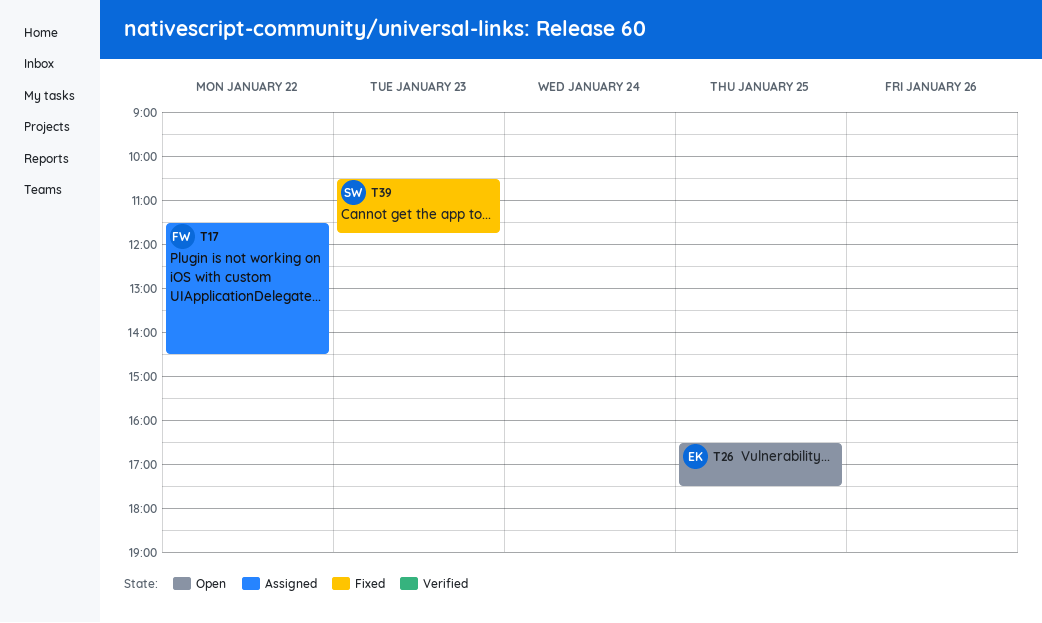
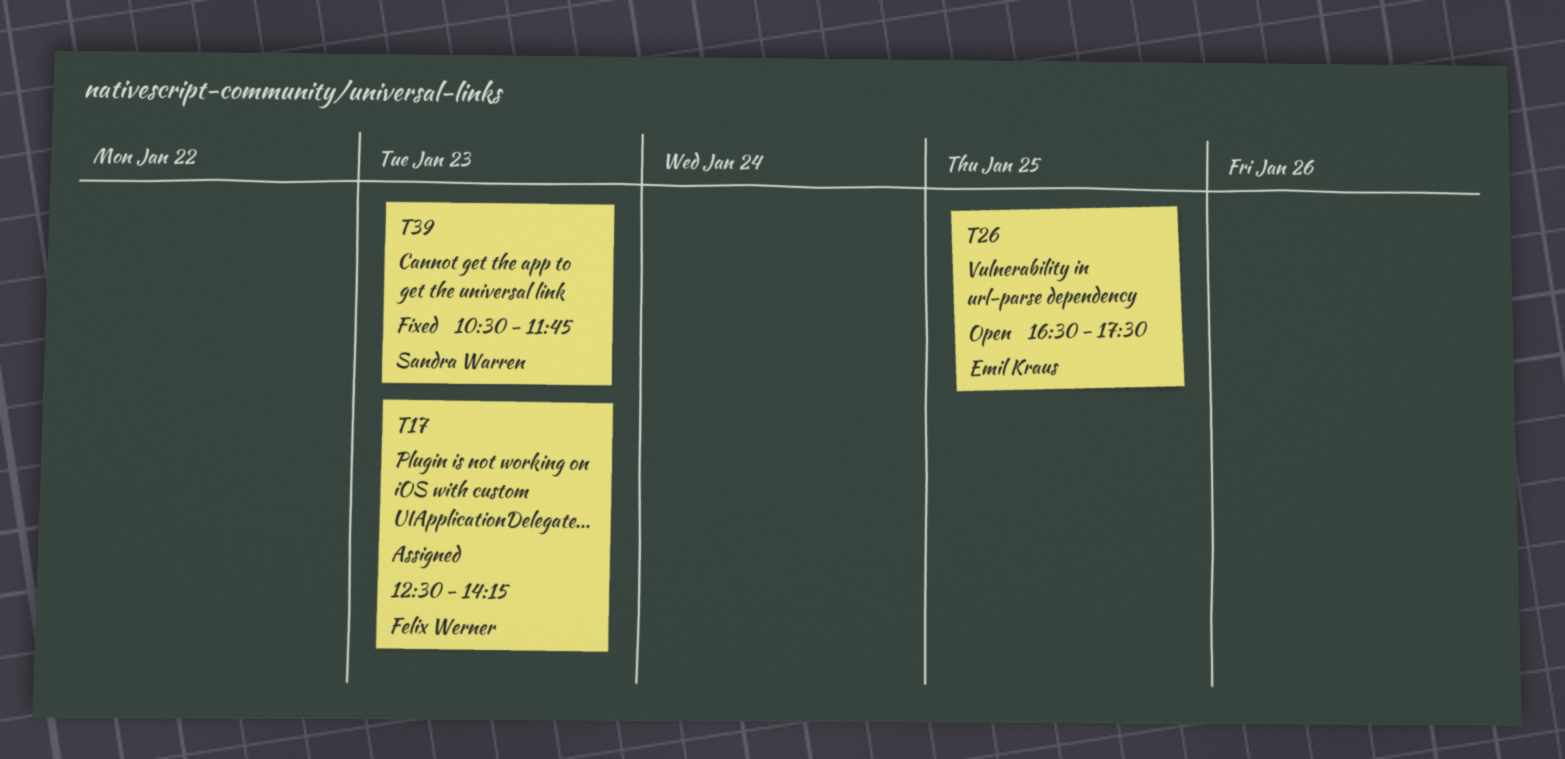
T17, day: Jan 22 -> Jan 23
T17, begins: 11:30 -> 12:30
T17, ends: 14:30 -> 14:15

